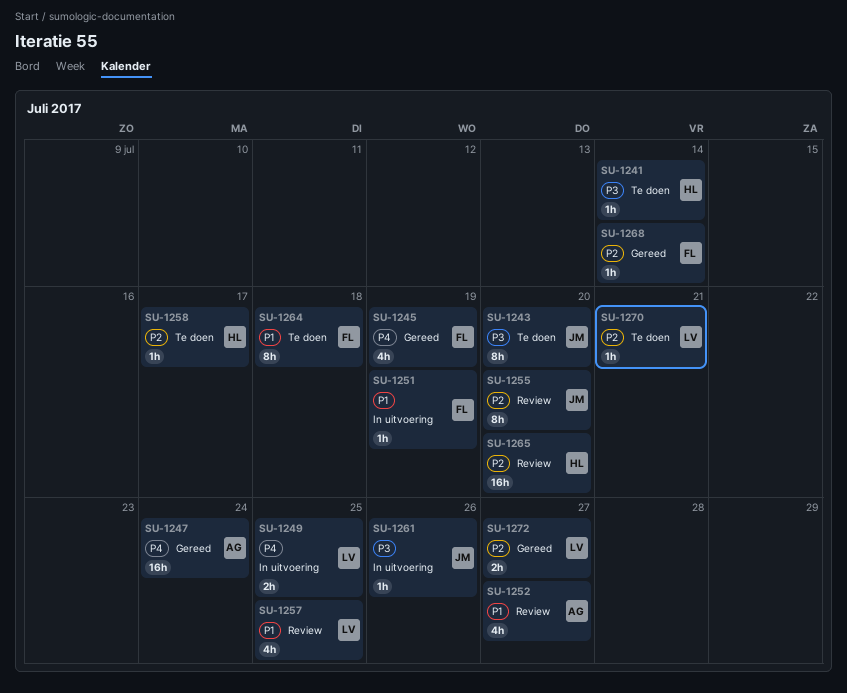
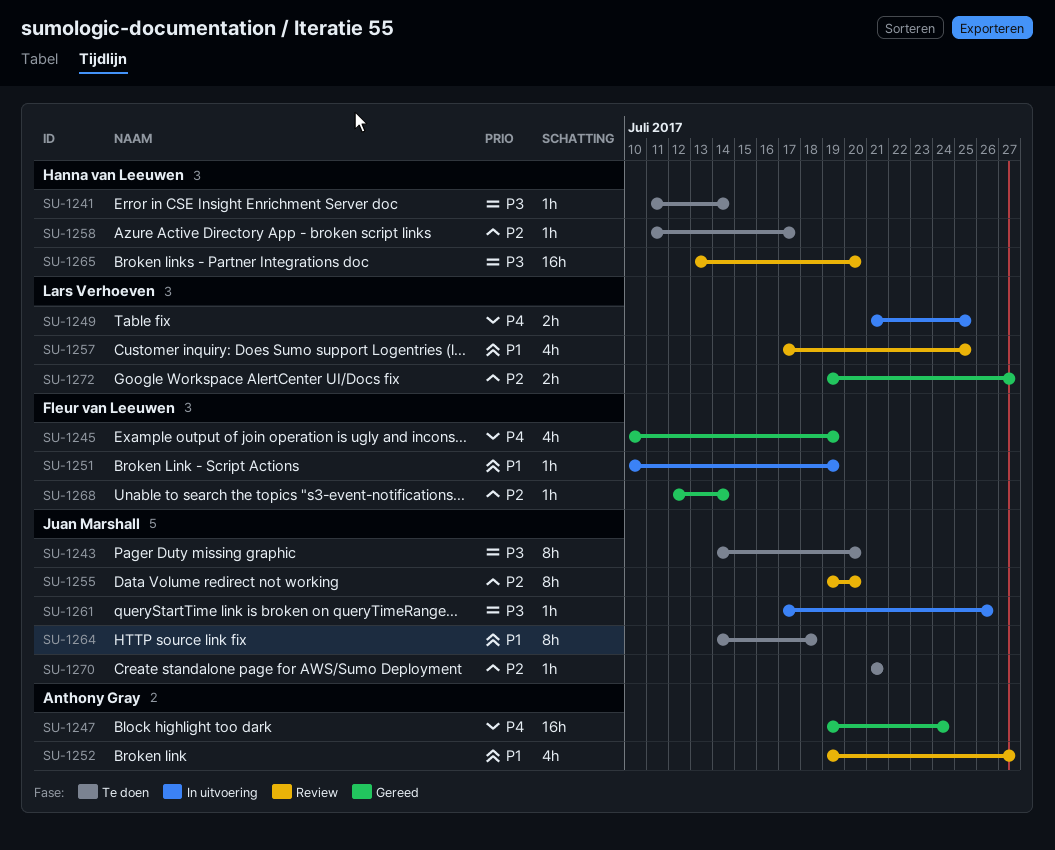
SU-1264, owner: Fleur van Leeuwen -> Juan Marshall
SU-1265, priority: P2 -> P3
SU-1270, owner: Lars Verhoeven -> Juan Marshall

